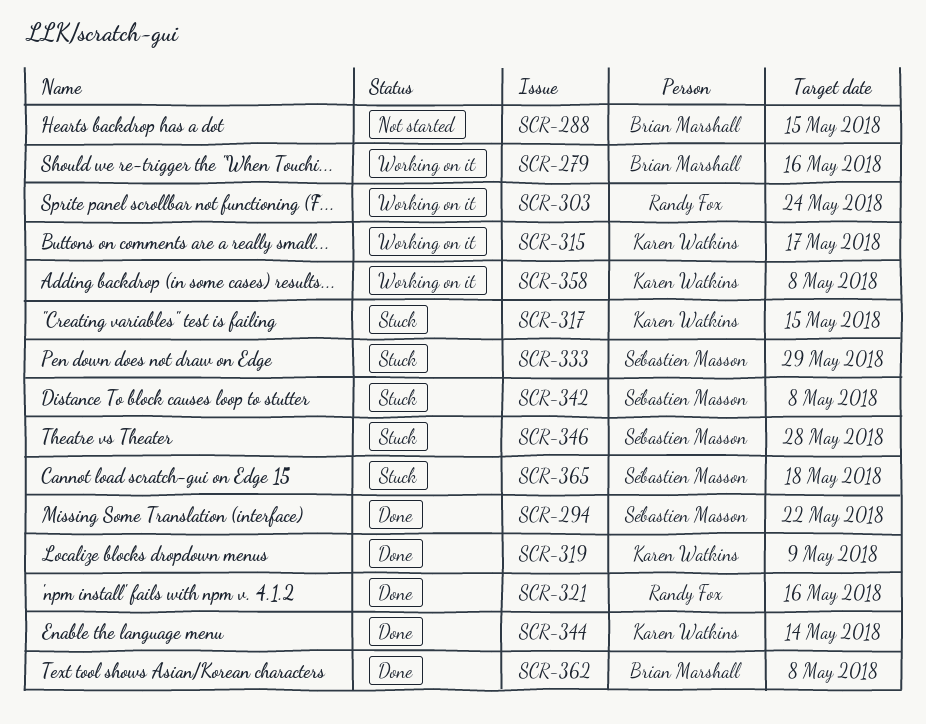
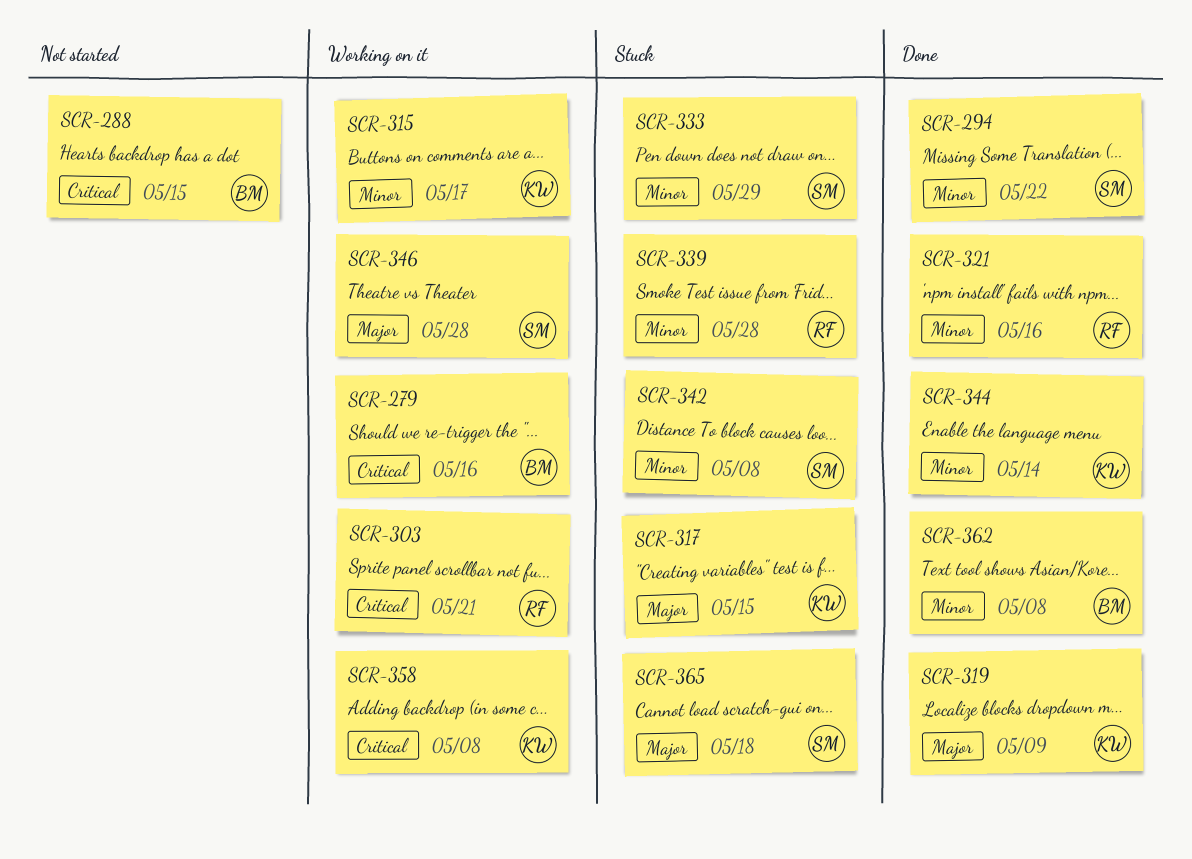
SCR-303, due: May 24 -> May 21
SCR-339: none -> present
SCR-346, status: Stuck -> Working on it

